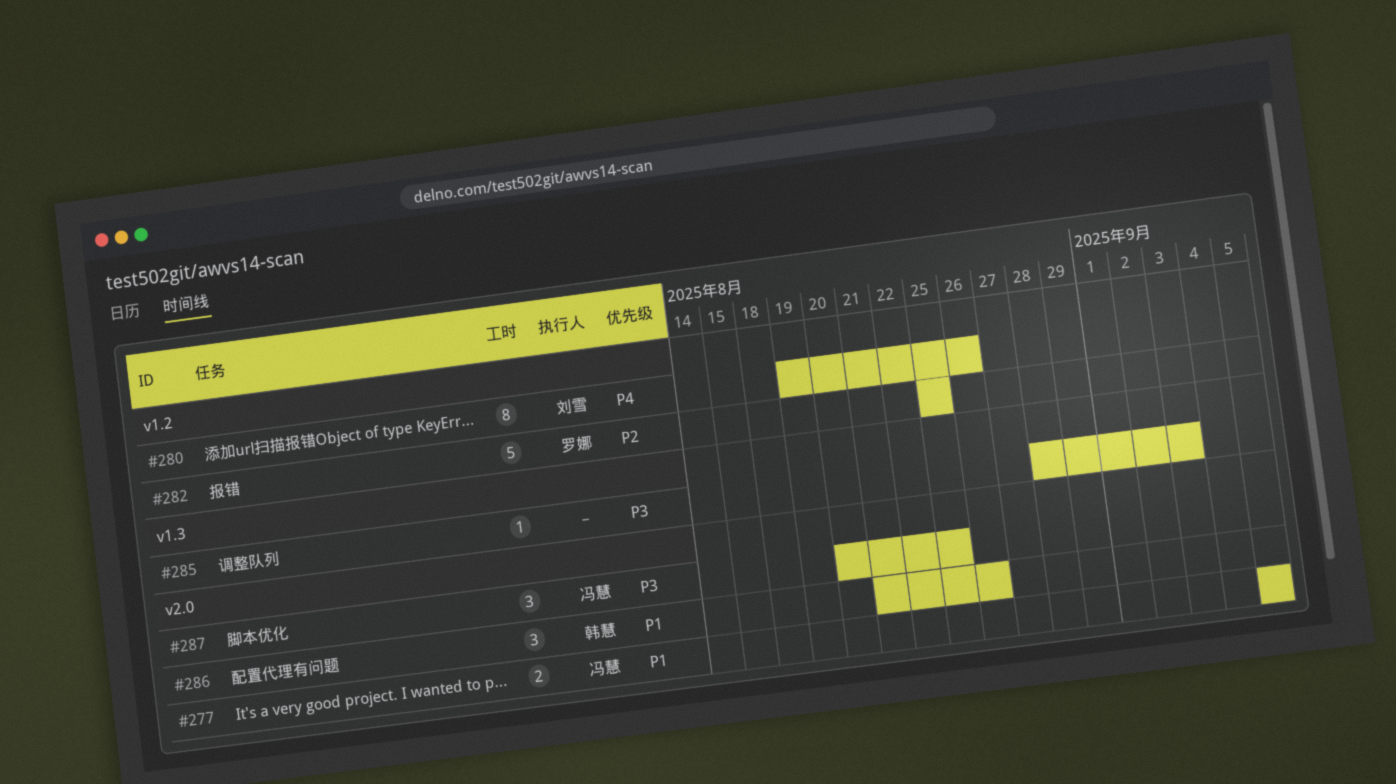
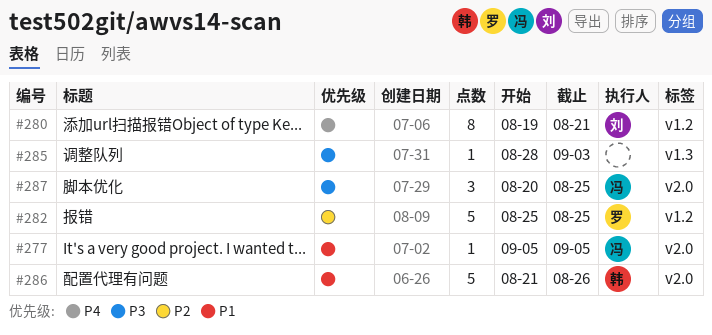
#277, estimate: 2 -> 1
#280, due: Aug 26 -> Aug 21
#286, estimate: 3 -> 5

